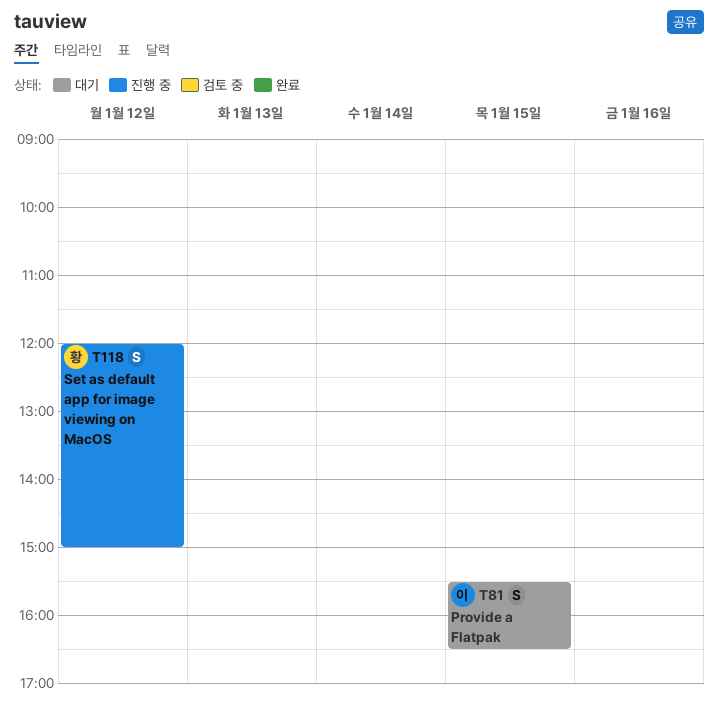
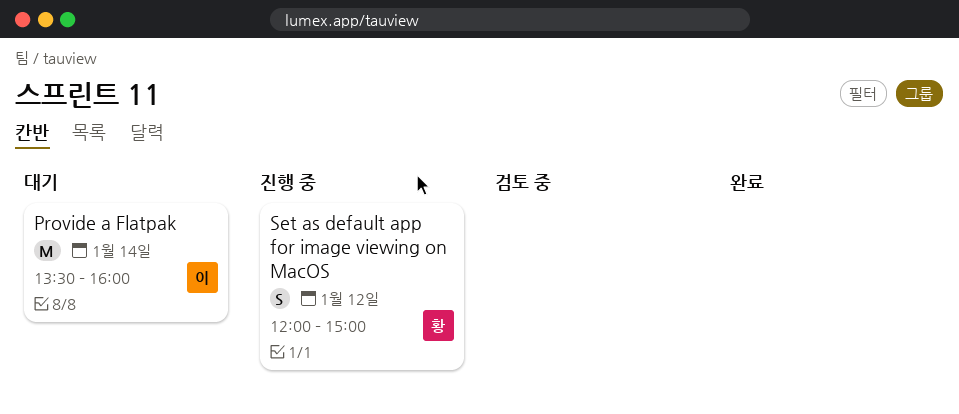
Provide a Flatpak, estimate: S -> M
Provide a Flatpak, day: Jan 15 -> Jan 14
Provide a Flatpak, begins: 15:30 -> 13:30
Provide a Flatpak, ends: 16:30 -> 16:00

